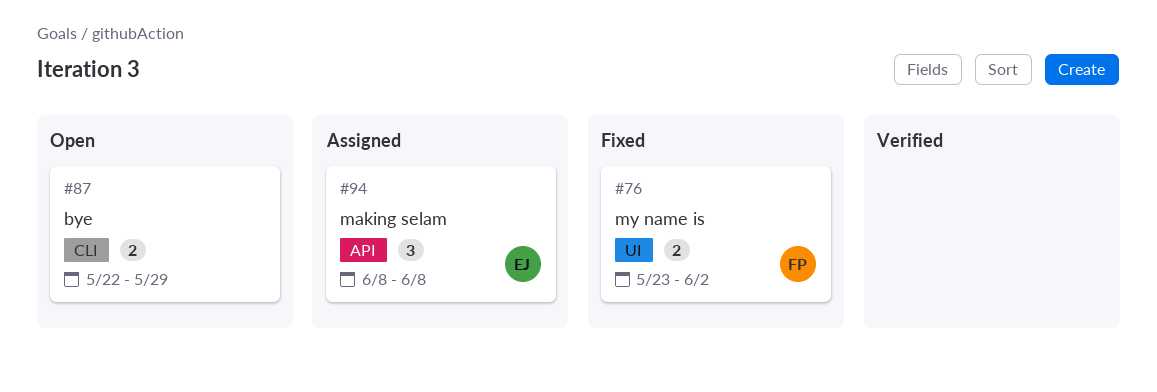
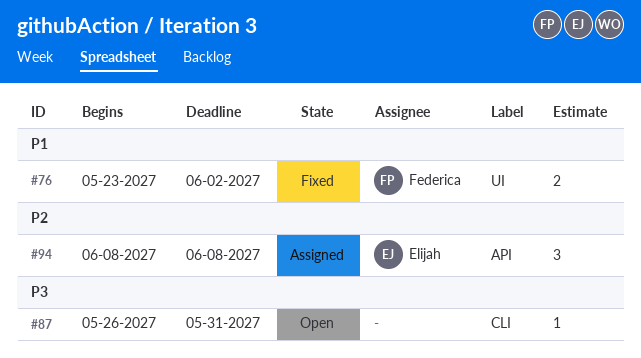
#87, estimate: 2 -> 1
#87, start: May 22 -> May 26
#87, due: May 29 -> May 31

